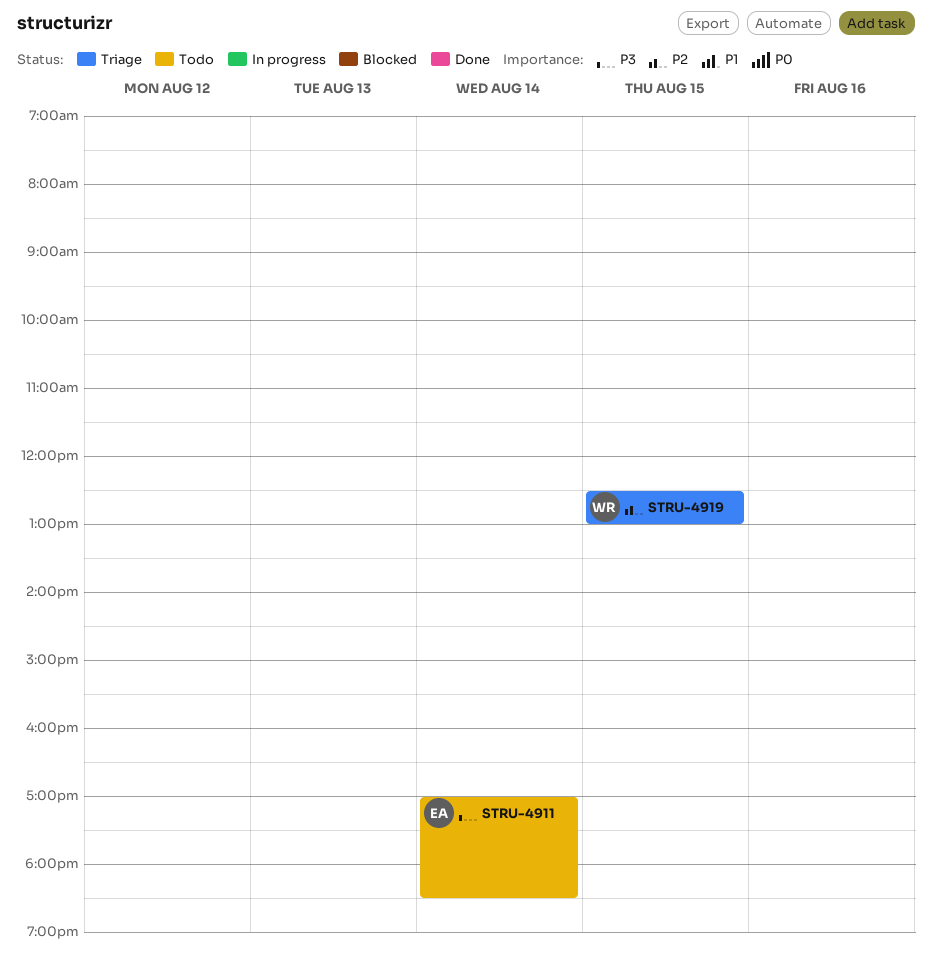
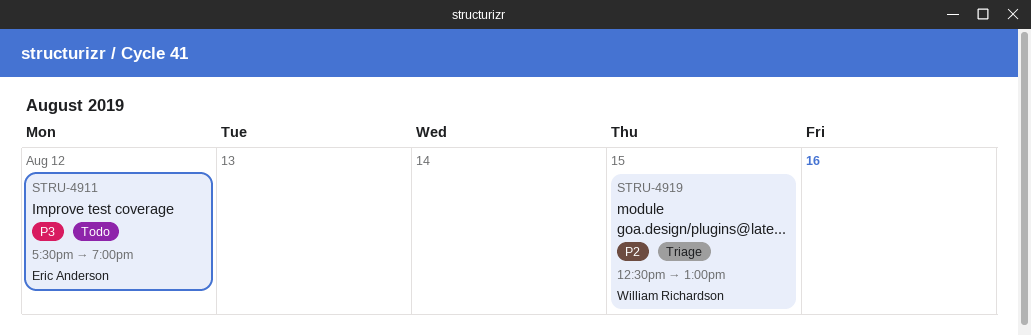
STRU-4911, day: Aug 14 -> Aug 12
STRU-4911, begins: 17:00 -> 17:30
STRU-4911, ends: 18:30 -> 19:00

